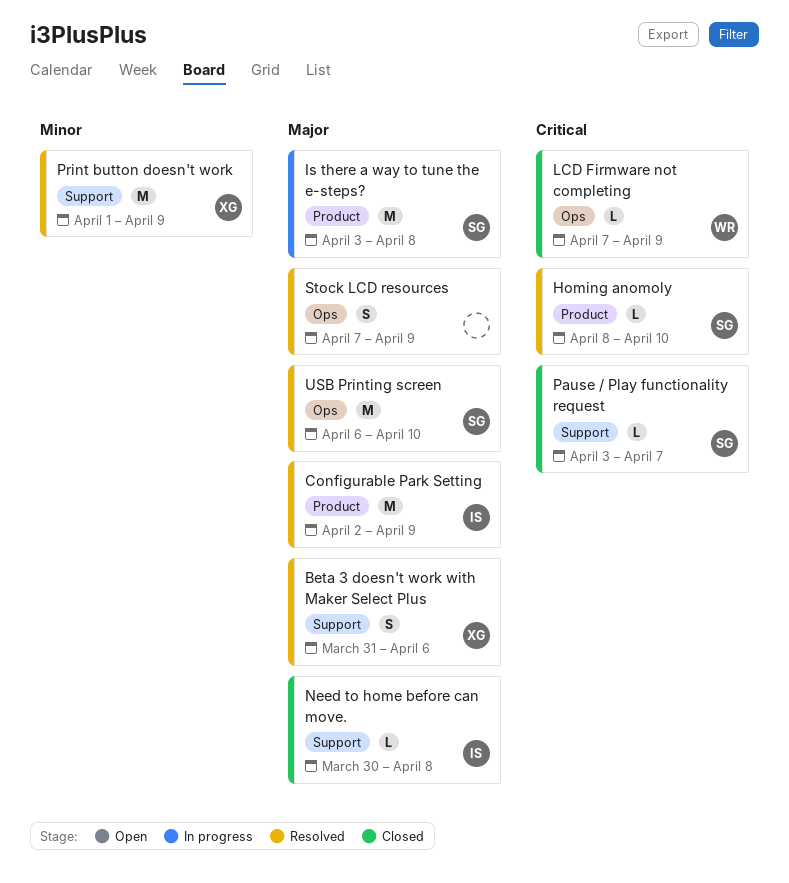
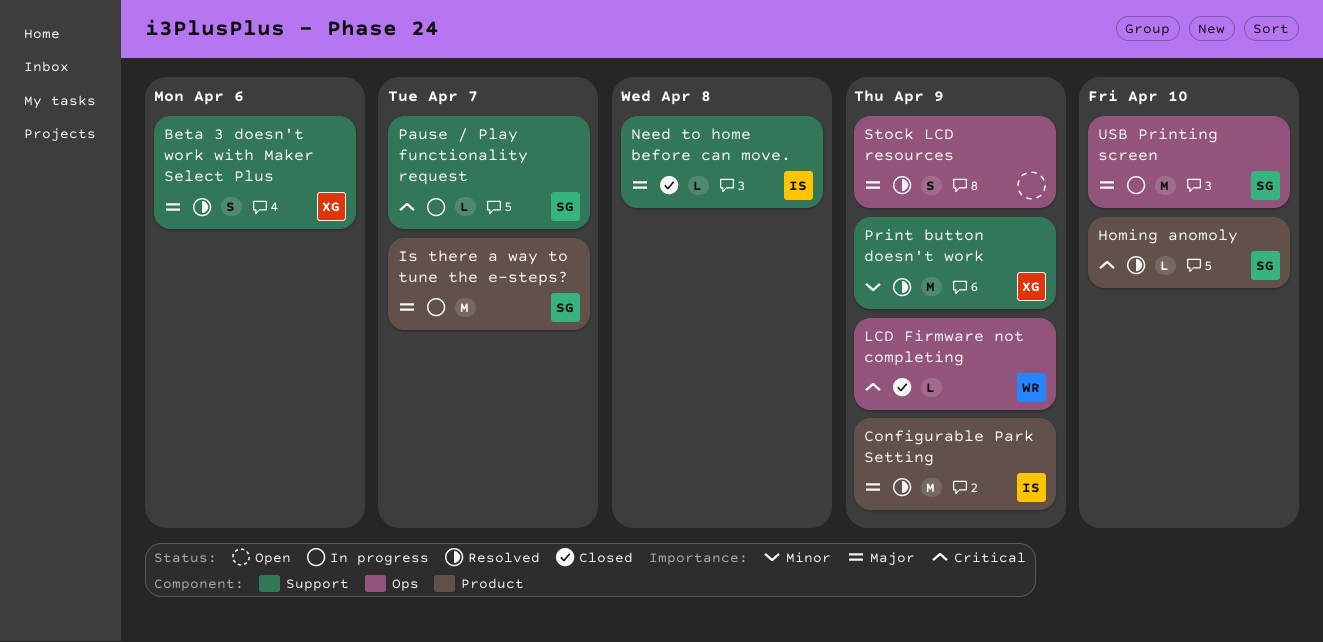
Is there a way to tune the e-steps?, due: Apr 8 -> Apr 7
Pause / Play functionality request, status: Closed -> In progress
USB Printing screen, status: Resolved -> In progress

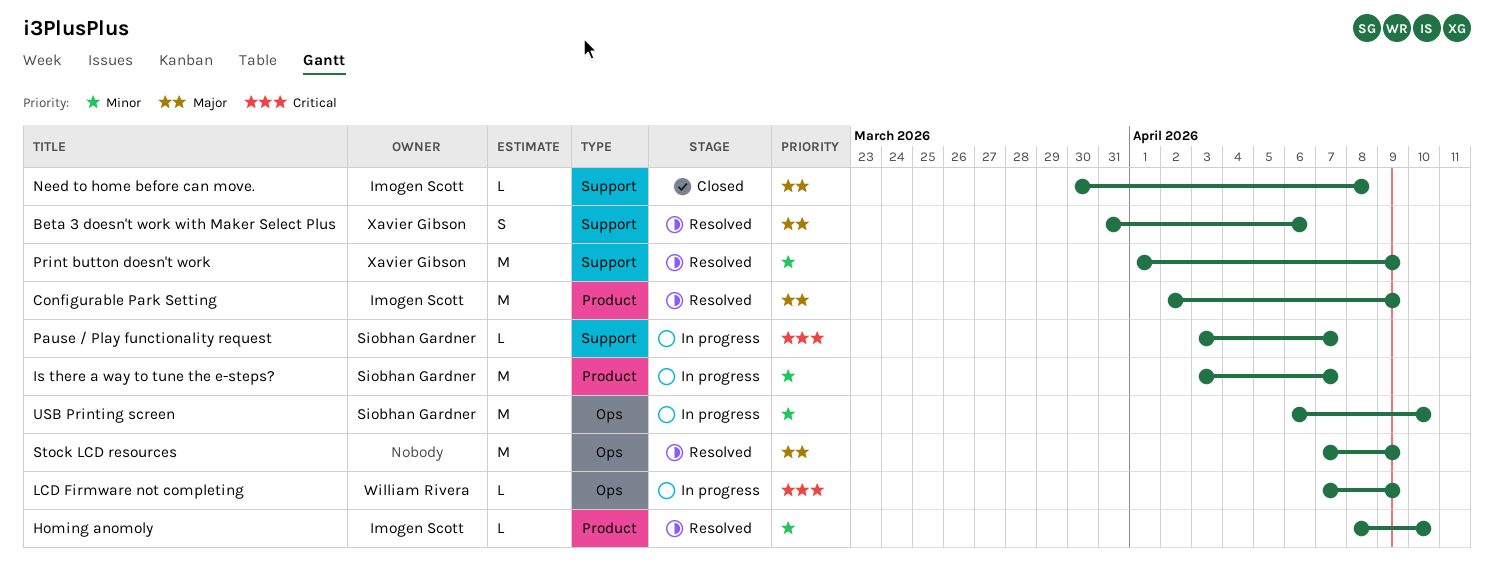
Homing anomoly, owner: Siobhan Gardner -> Imogen Scott
Homing anomoly, priority: Critical -> Minor
Is there a way to tune the e-steps?, priority: Major -> Minor
LCD Firmware not completing, status: Closed -> In progress
Stock LCD resources, estimate: S -> M
USB Printing screen, priority: Major -> Minor

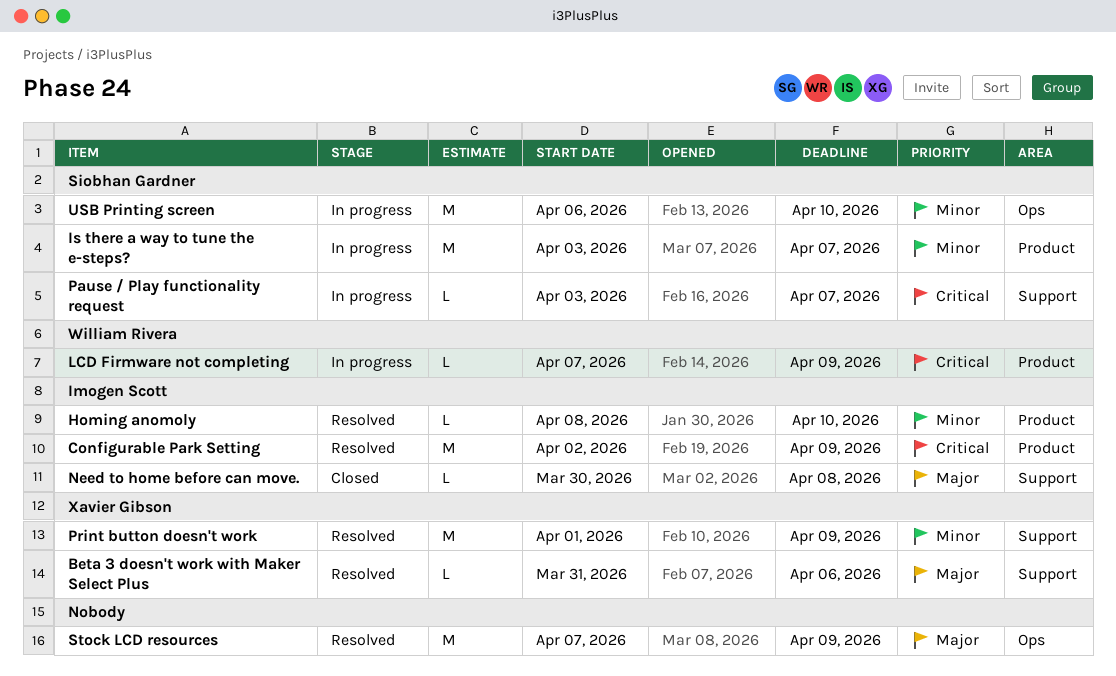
Beta 3 doesn't work with Maker Select Plus, estimate: S -> L
Configurable Park Setting, priority: Major -> Critical
LCD Firmware not completing, label: Ops -> Product

